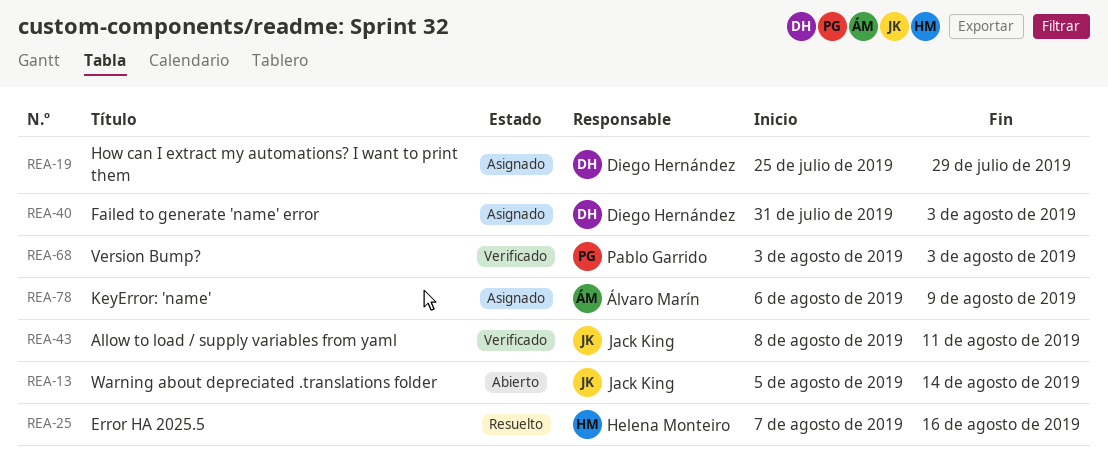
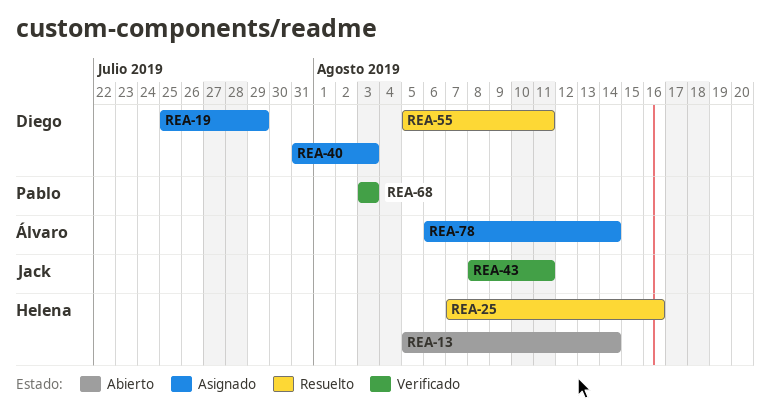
REA-13, owner: Jack King -> Helena Monteiro
REA-55: none -> present
REA-78, due: Aug 9 -> Aug 14

